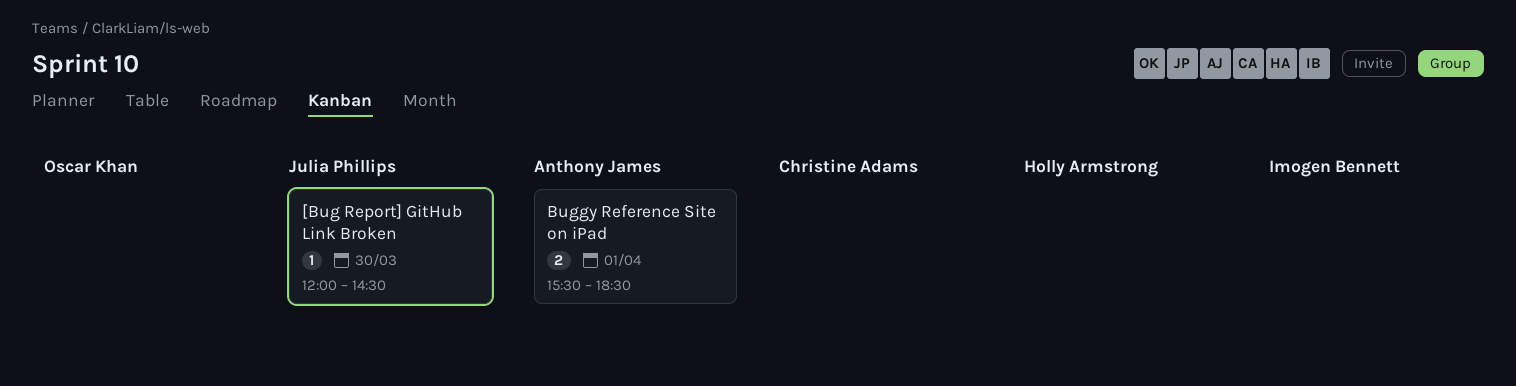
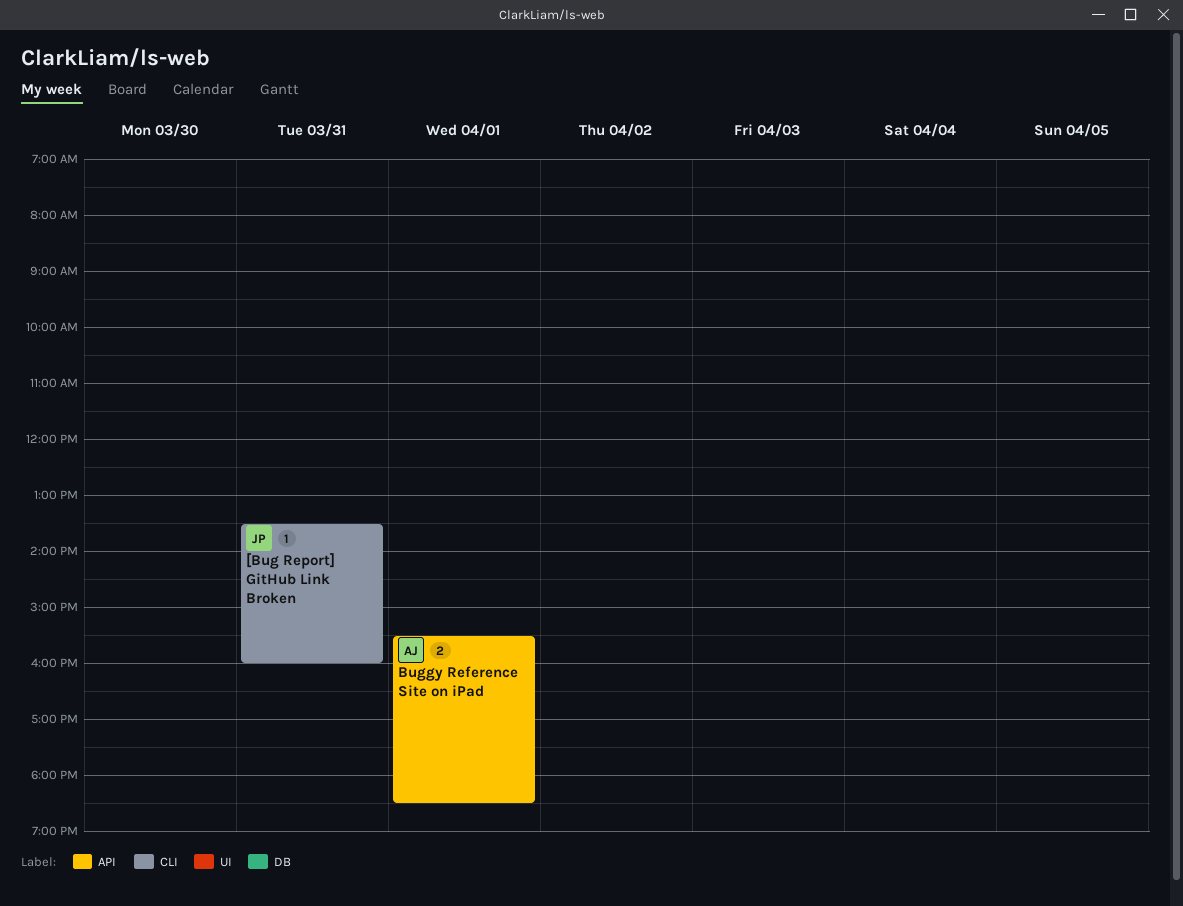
[Bug Report] GitHub Link Broken, day: Mar 30 -> Mar 31
[Bug Report] GitHub Link Broken, begins: 12:00 -> 13:30
[Bug Report] GitHub Link Broken, ends: 14:30 -> 16:00

